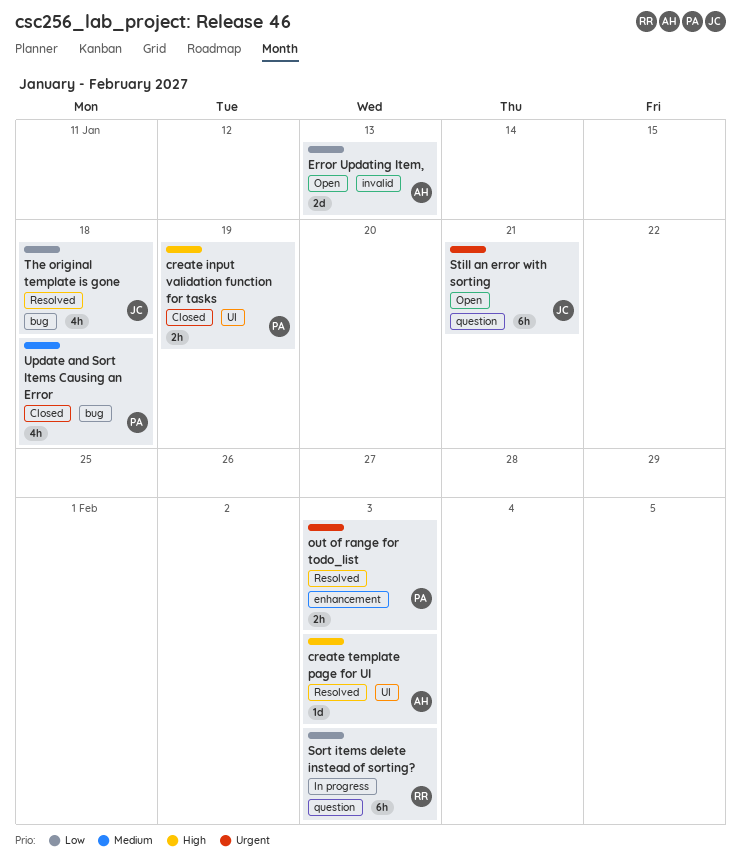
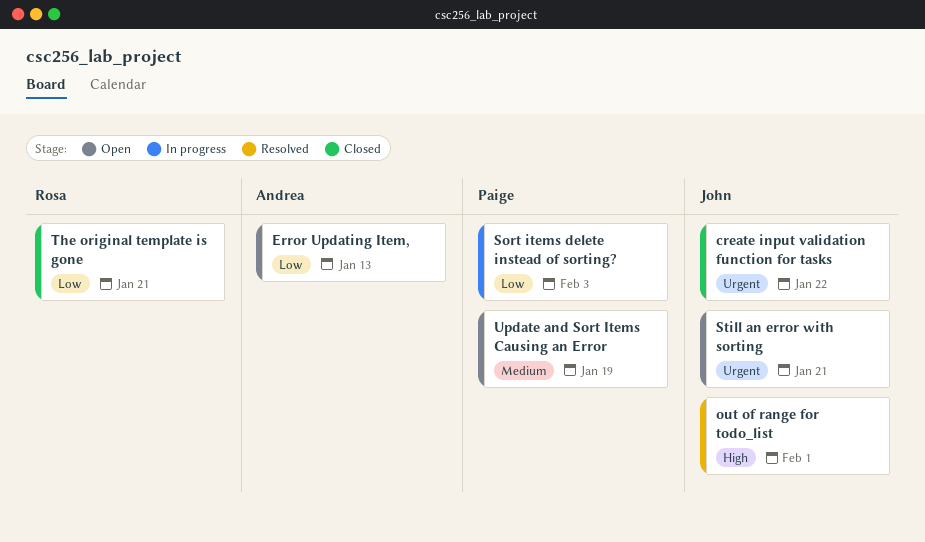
create input validation function for tasks, owner: Paige -> John
create input validation function for tasks, priority: High -> Urgent
create input validation function for tasks, due: Jan 19 -> Jan 22
create template page for UI: present -> none
out of range for todo_list, owner: Paige -> John
out of range for todo_list, priority: Urgent -> High
out of range for todo_list, due: Feb 3 -> Feb 1
Sort items delete instead of sorting?, owner: Rosa -> Paige
The original template is gone, status: Resolved -> Closed
The original template is gone, owner: John -> Rosa
The original template is gone, due: Jan 18 -> Jan 21
Update and Sort Items Causing an Error, status: Closed -> Open
Update and Sort Items Causing an Error, due: Jan 18 -> Jan 19

